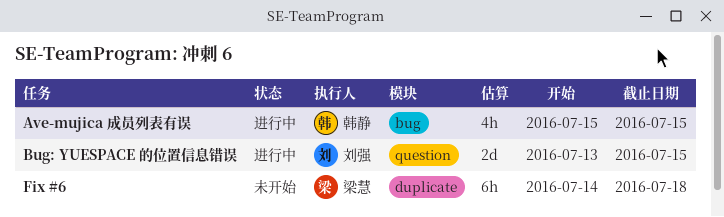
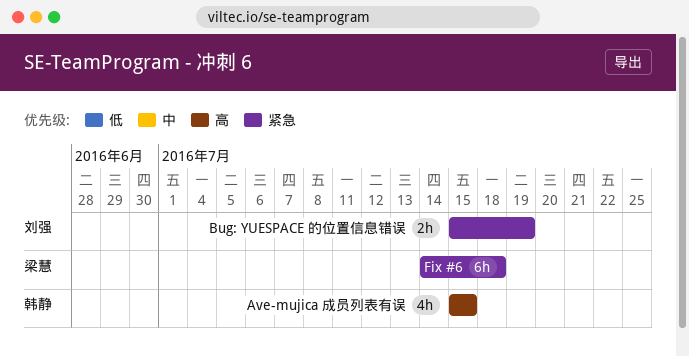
Bug: YUESPACE 的位置信息错误, estimate: 2d -> 2h
Bug: YUESPACE 的位置信息错误, start: Jul 13 -> Jul 15
Bug: YUESPACE 的位置信息错误, due: Jul 15 -> Jul 19

